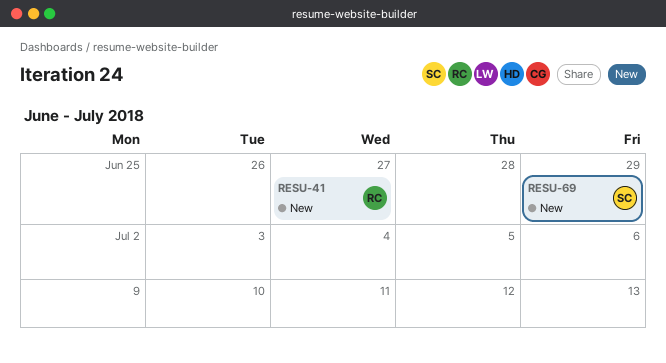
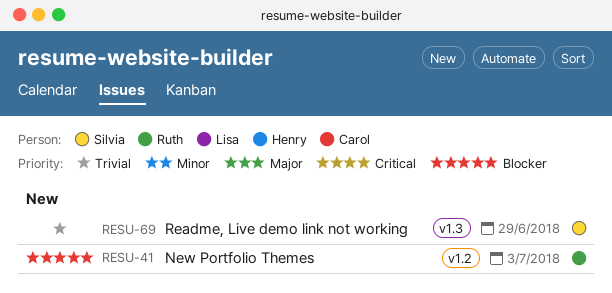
RESU-41, due: Jun 27 -> Jul 3

